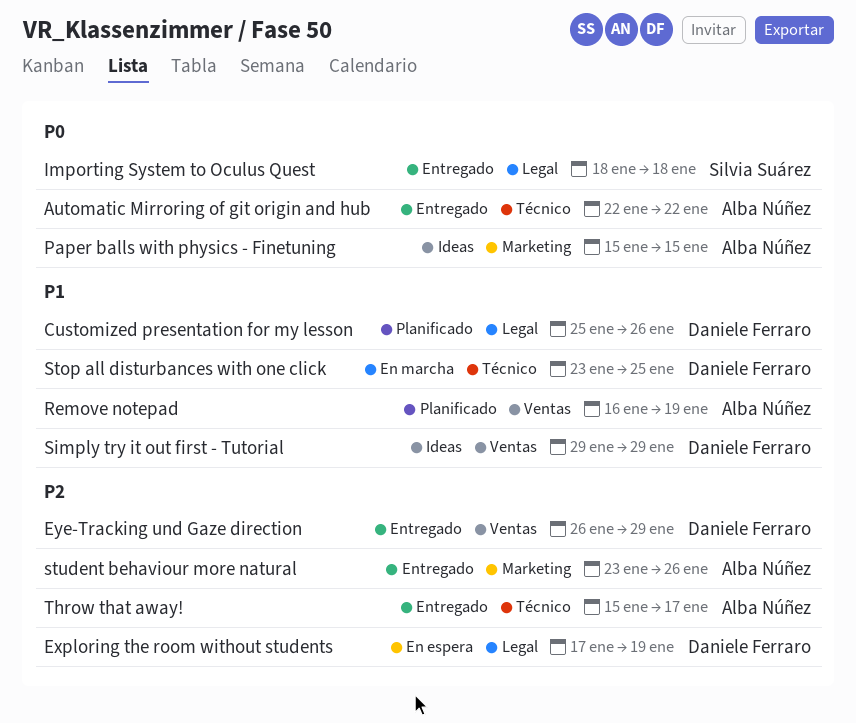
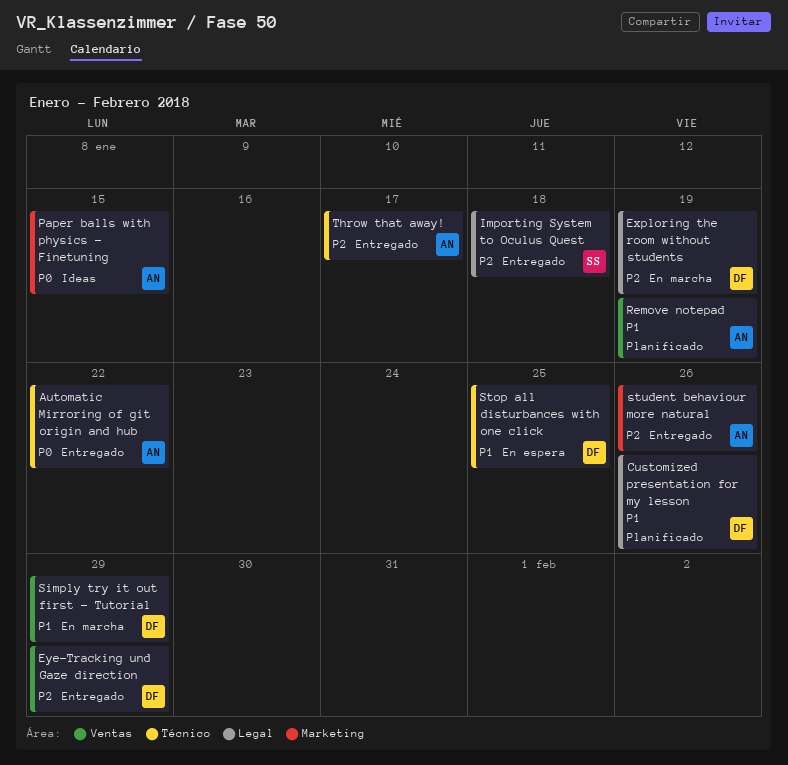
Exploring the room without students, status: En espera -> En marcha
Importing System to Oculus Quest, priority: P0 -> P2
Simply try it out first - Tutorial, status: Ideas -> En marcha
Stop all disturbances with one click, status: En marcha -> En espera

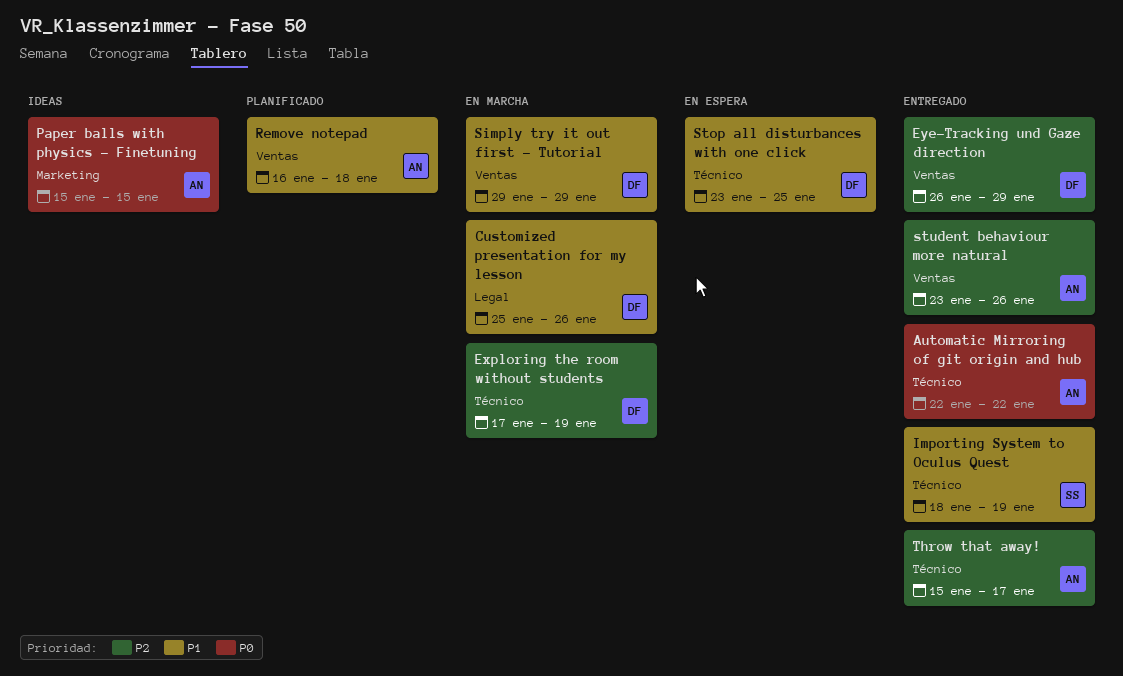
Customized presentation for my lesson, status: Planificado -> En marcha
Exploring the room without students, label: Legal -> Técnico
Importing System to Oculus Quest, priority: P2 -> P1
Importing System to Oculus Quest, label: Legal -> Técnico
Importing System to Oculus Quest, due: Jan 18 -> Jan 19
Remove notepad, due: Jan 19 -> Jan 18
student behaviour more natural, label: Marketing -> Ventas

